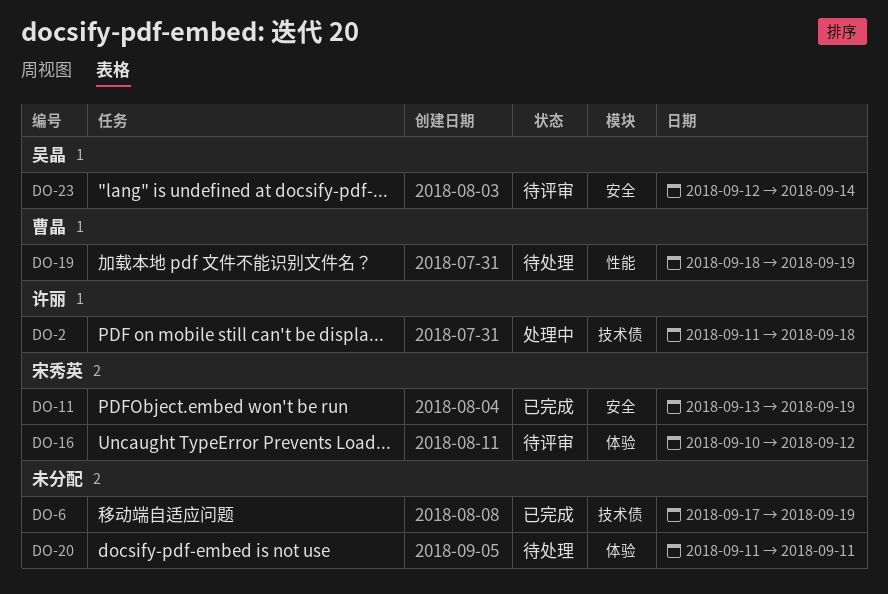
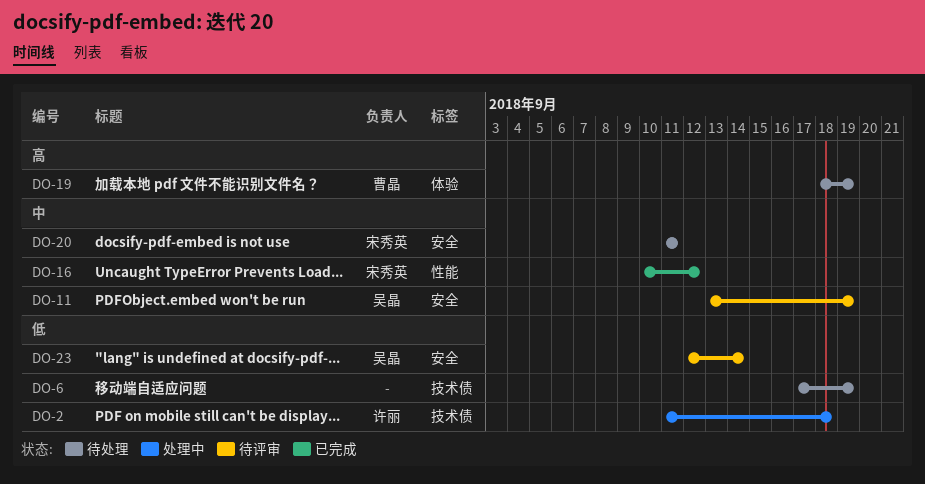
DO-6, status: 已完成 -> 待处理
DO-11, status: 已完成 -> 待评审
DO-11, owner: 宋秀英 -> 吴晶
DO-16, status: 待评审 -> 已完成
DO-16, label: 体验 -> 性能
DO-19, label: 性能 -> 体验
DO-20, owner: none -> 宋秀英
DO-20, label: 体验 -> 安全

